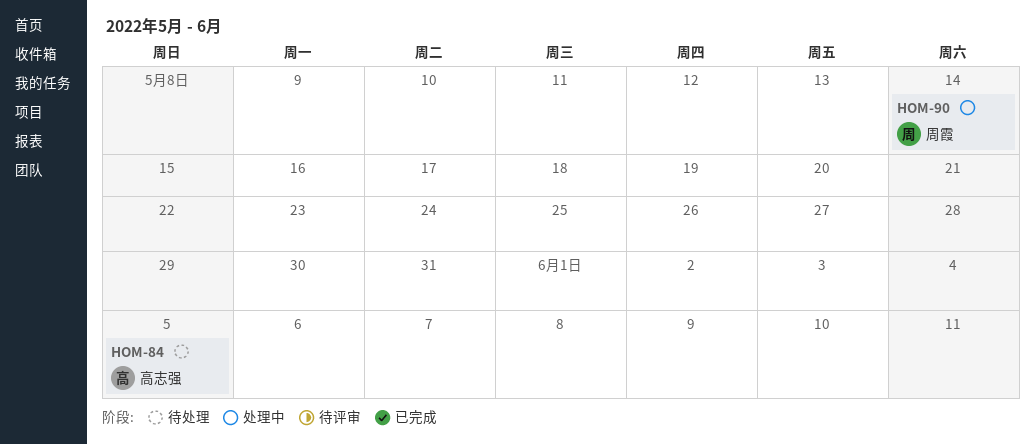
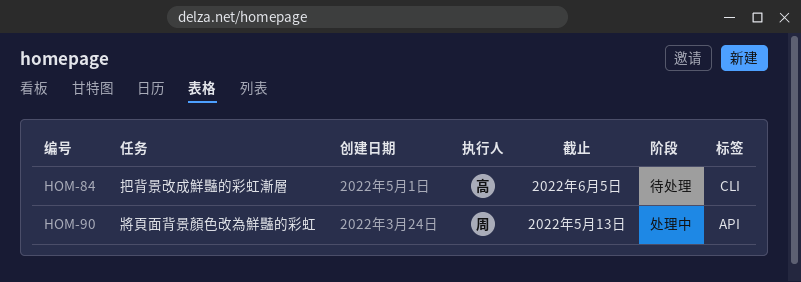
HOM-90, due: May 14 -> May 13

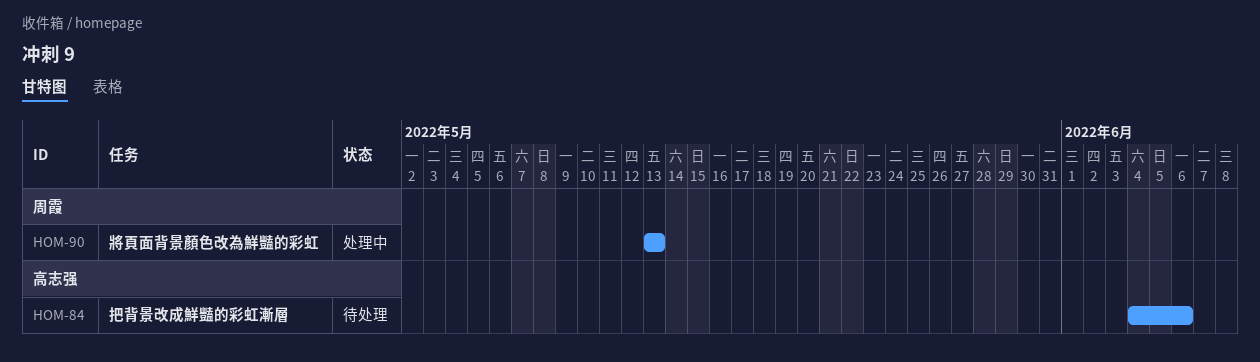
HOM-84, due: Jun 5 -> Jun 6

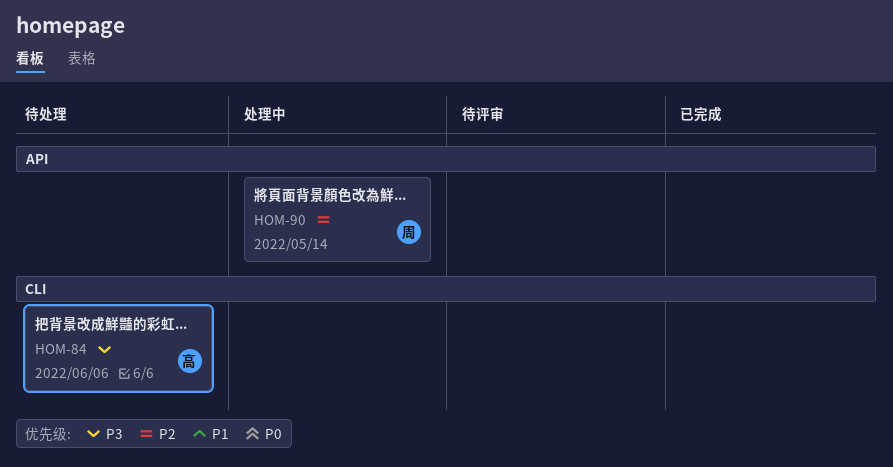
HOM-90, due: May 13 -> May 14

